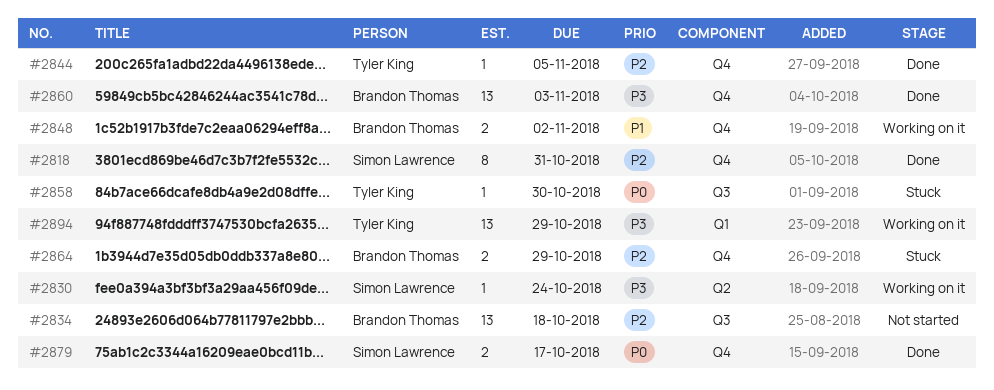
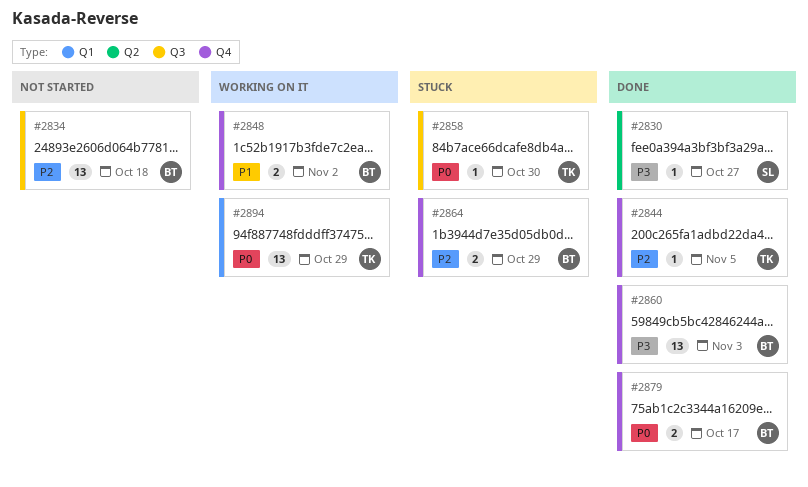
#2818: present -> none
#2830, status: Working on it -> Done
#2830, due: Oct 24 -> Oct 27
#2879, owner: Simon Lawrence -> Brandon Thomas
#2894, priority: P3 -> P0

